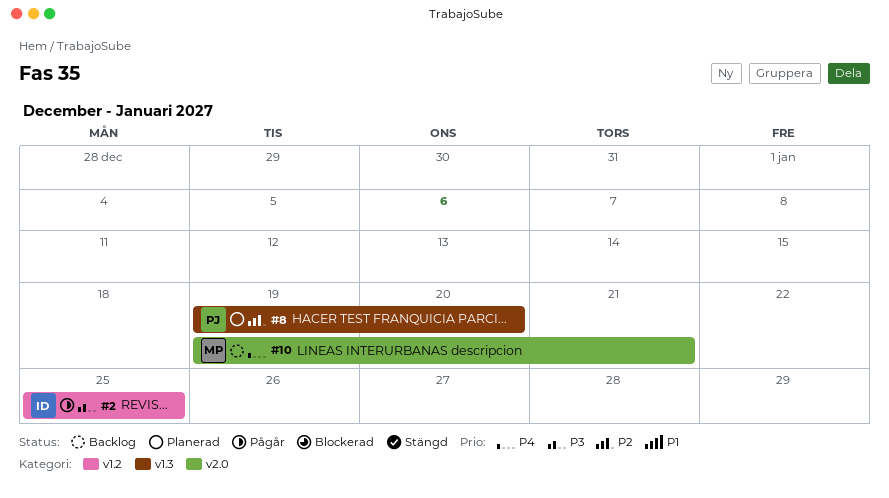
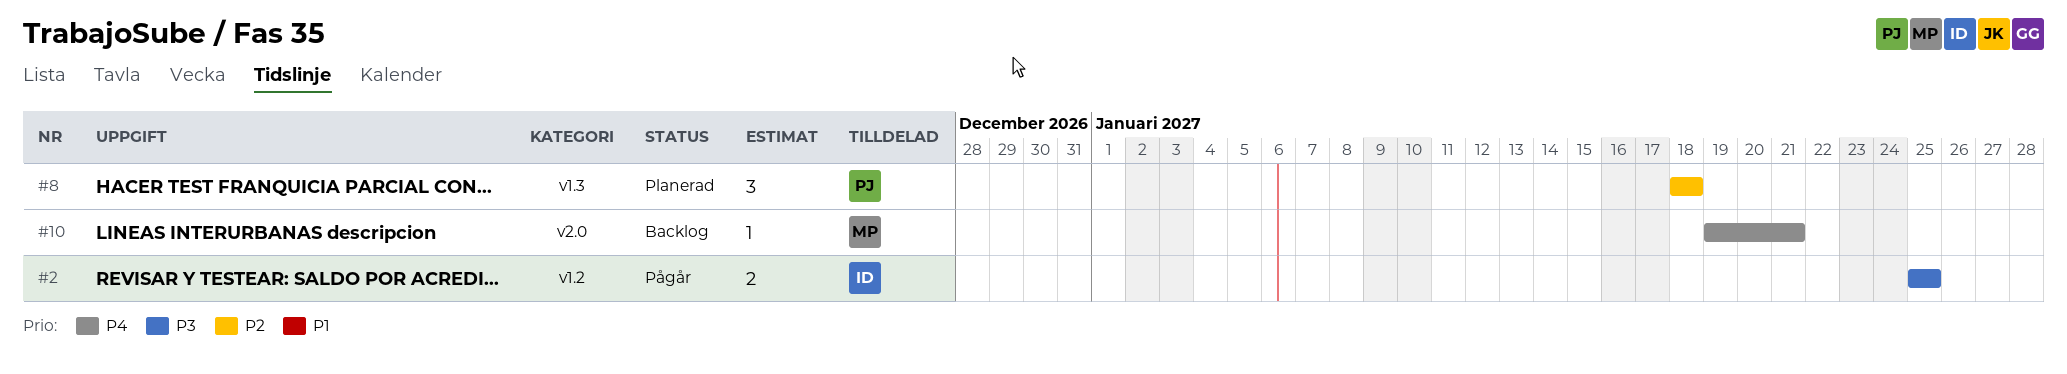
#8, start: Jan 19 -> Jan 18
#8, due: Jan 20 -> Jan 18

